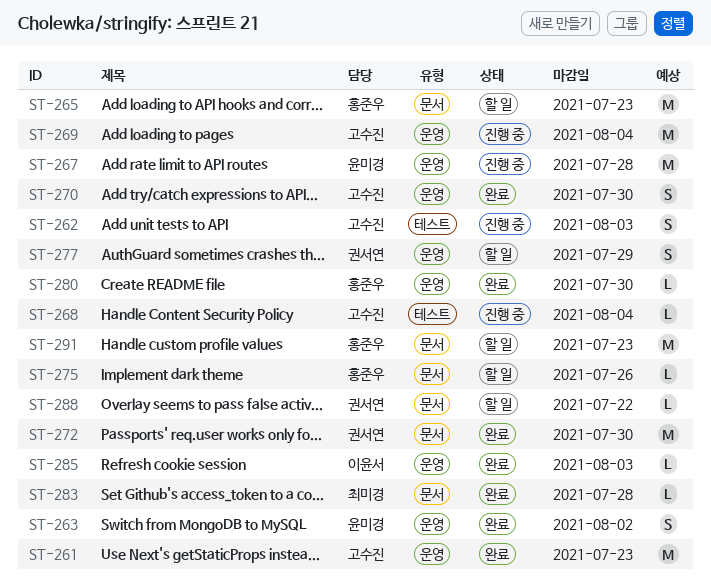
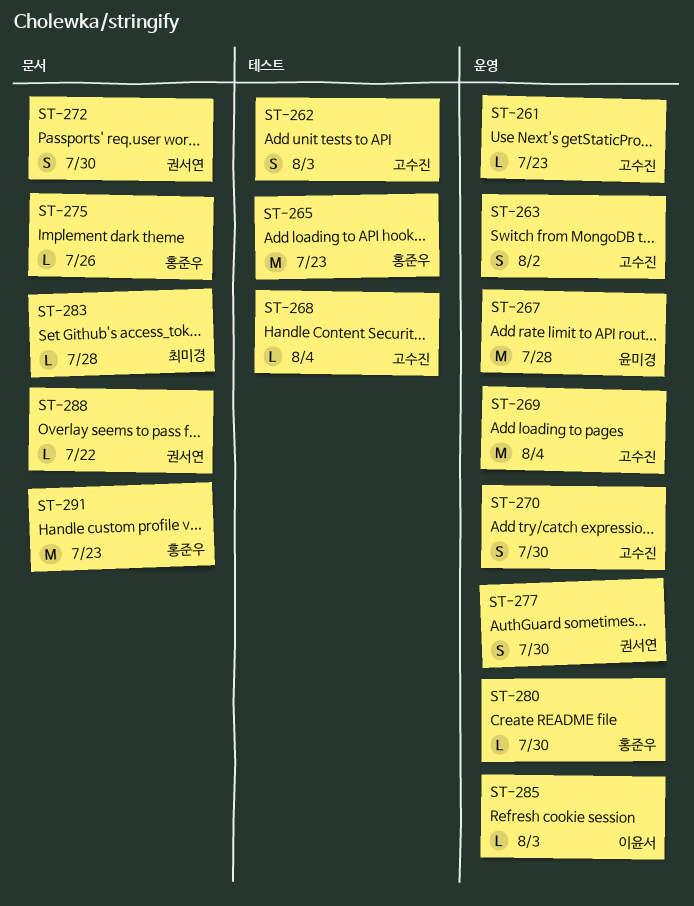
ST-261, estimate: M -> L
ST-263, owner: 윤미경 -> 고수진
ST-265, label: 문서 -> 테스트
ST-272, estimate: M -> S
ST-277, due: Jul 29 -> Jul 30

